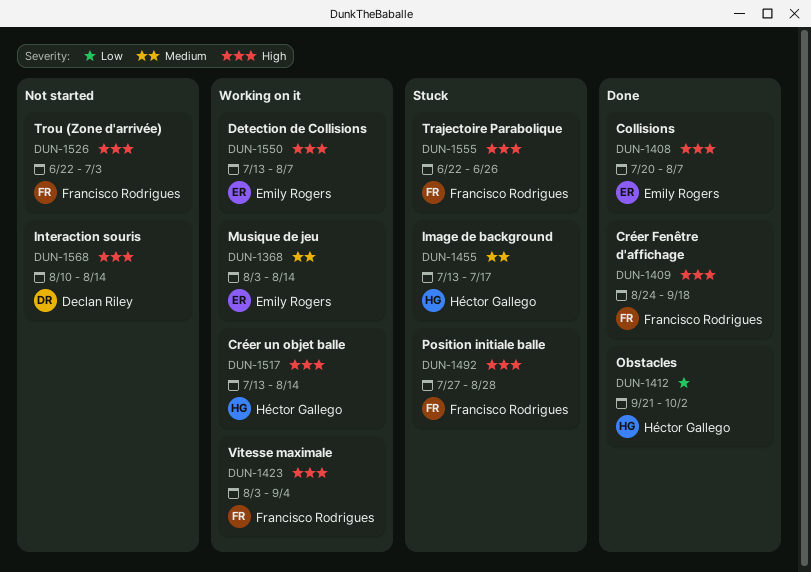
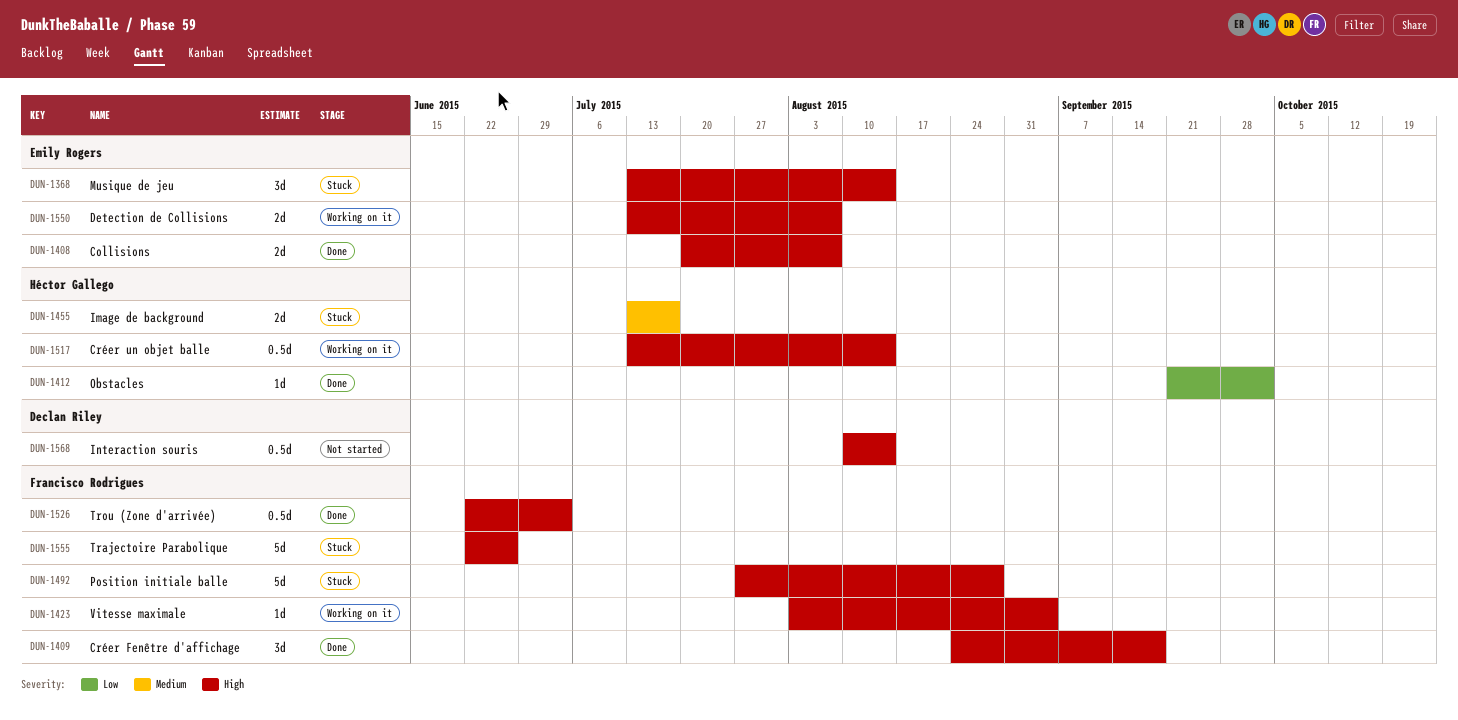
DUN-1368, status: Working on it -> Stuck
DUN-1368, priority: Medium -> High
DUN-1368, start: Aug 3 -> Jul 13
DUN-1526, status: Not started -> Done

